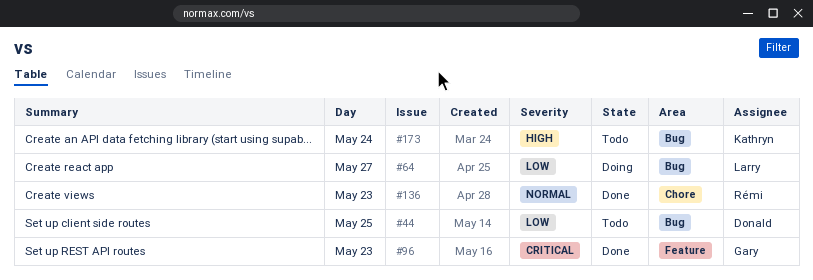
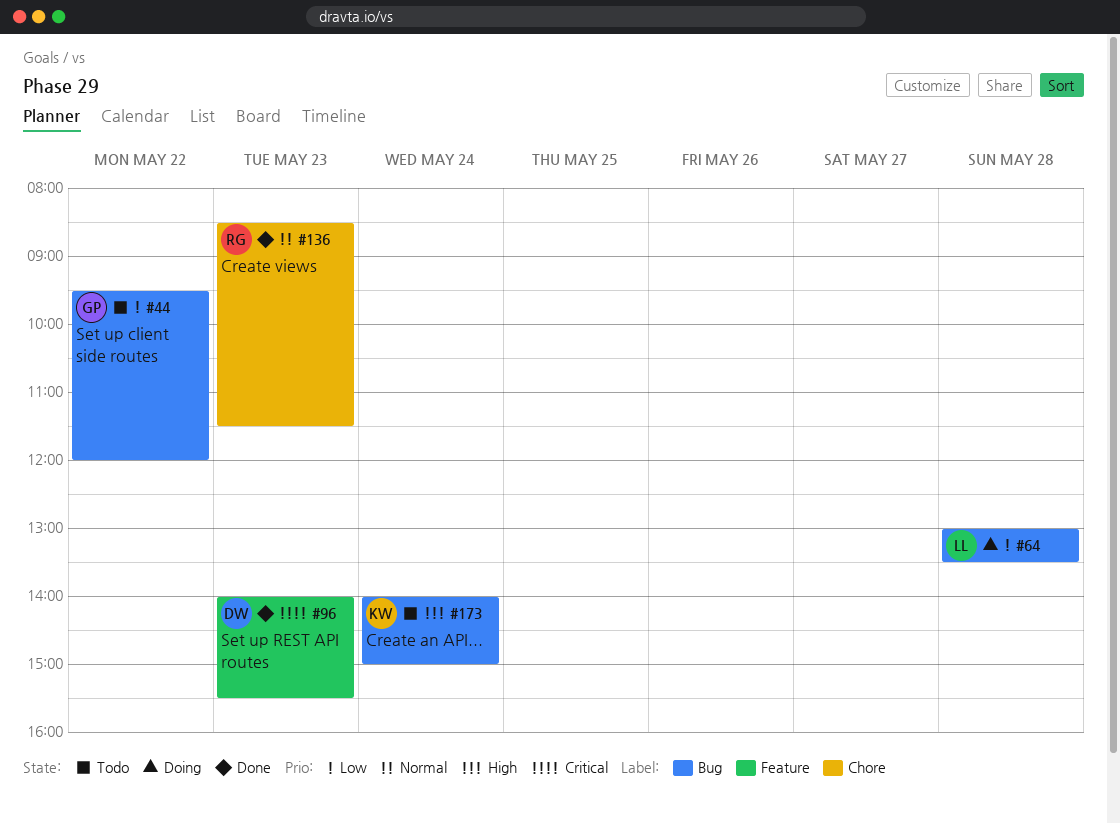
#44, owner: Donald -> Gary
#44, day: May 25 -> May 22
#64, day: May 27 -> May 28
#96, owner: Gary -> Donald

